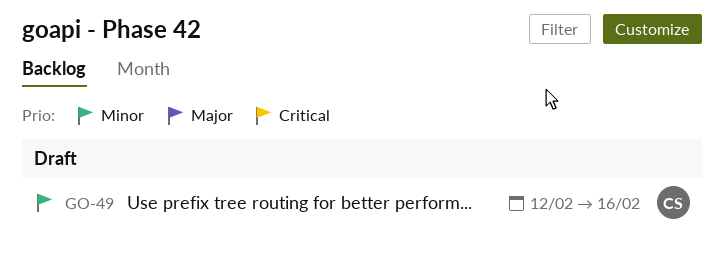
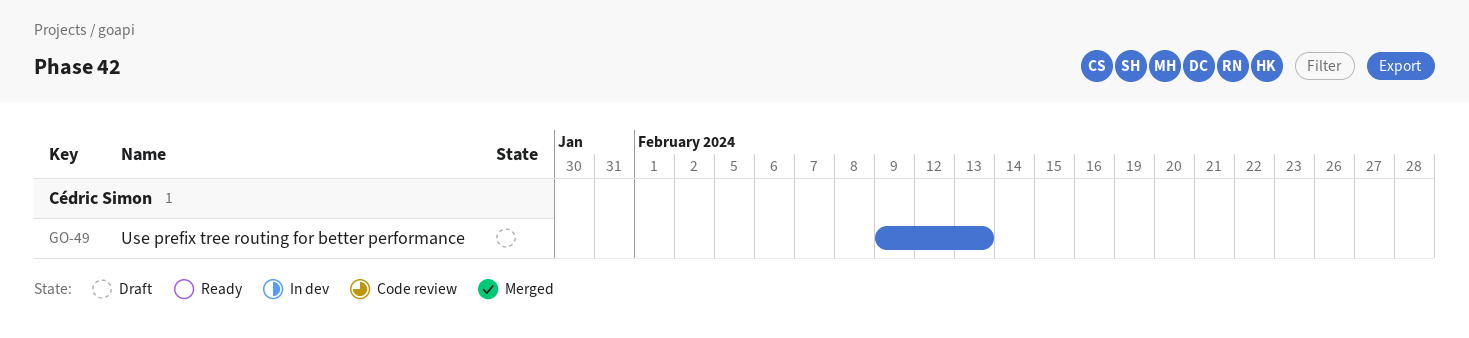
GO-49, start: Feb 12 -> Feb 9
GO-49, due: Feb 16 -> Feb 13

